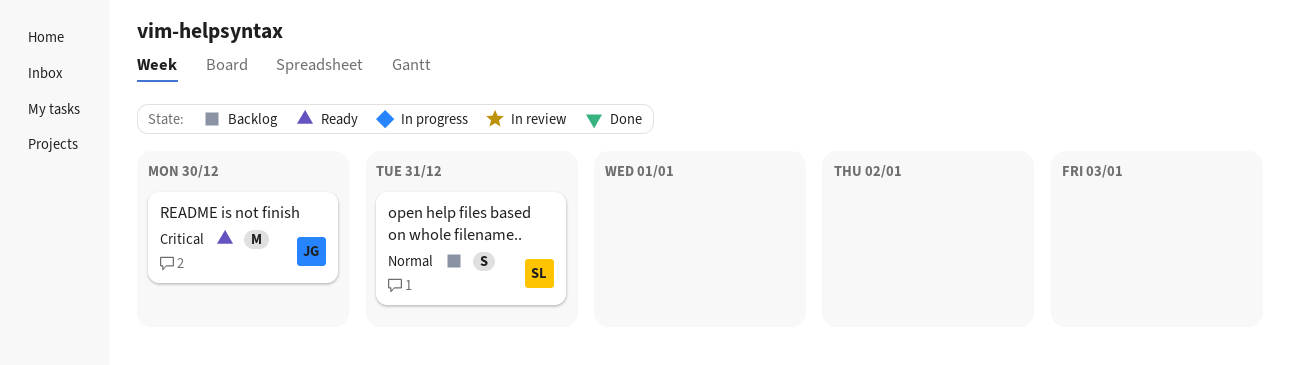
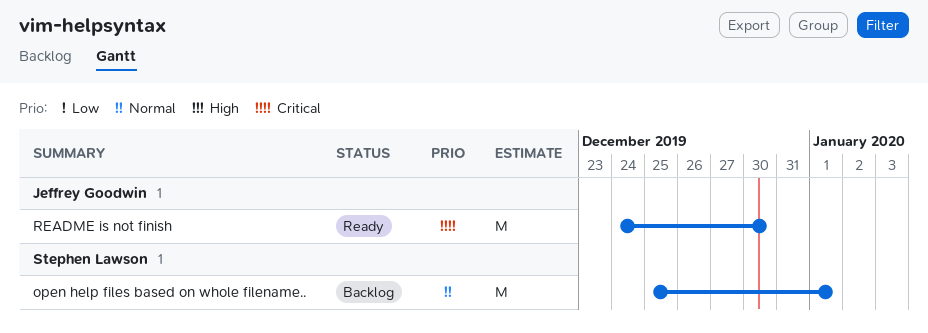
open help files based on whole filename.., estimate: S -> M
open help files based on whole filename.., due: Dec 31 -> Jan 1

